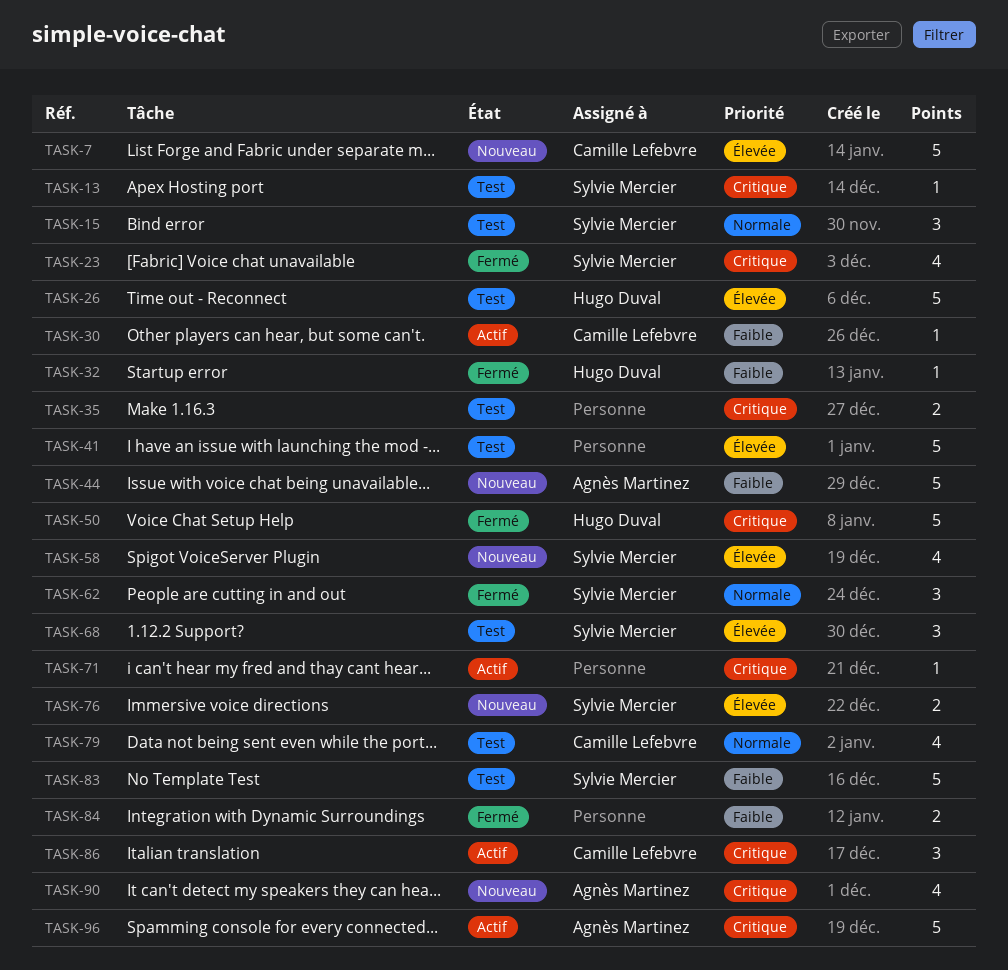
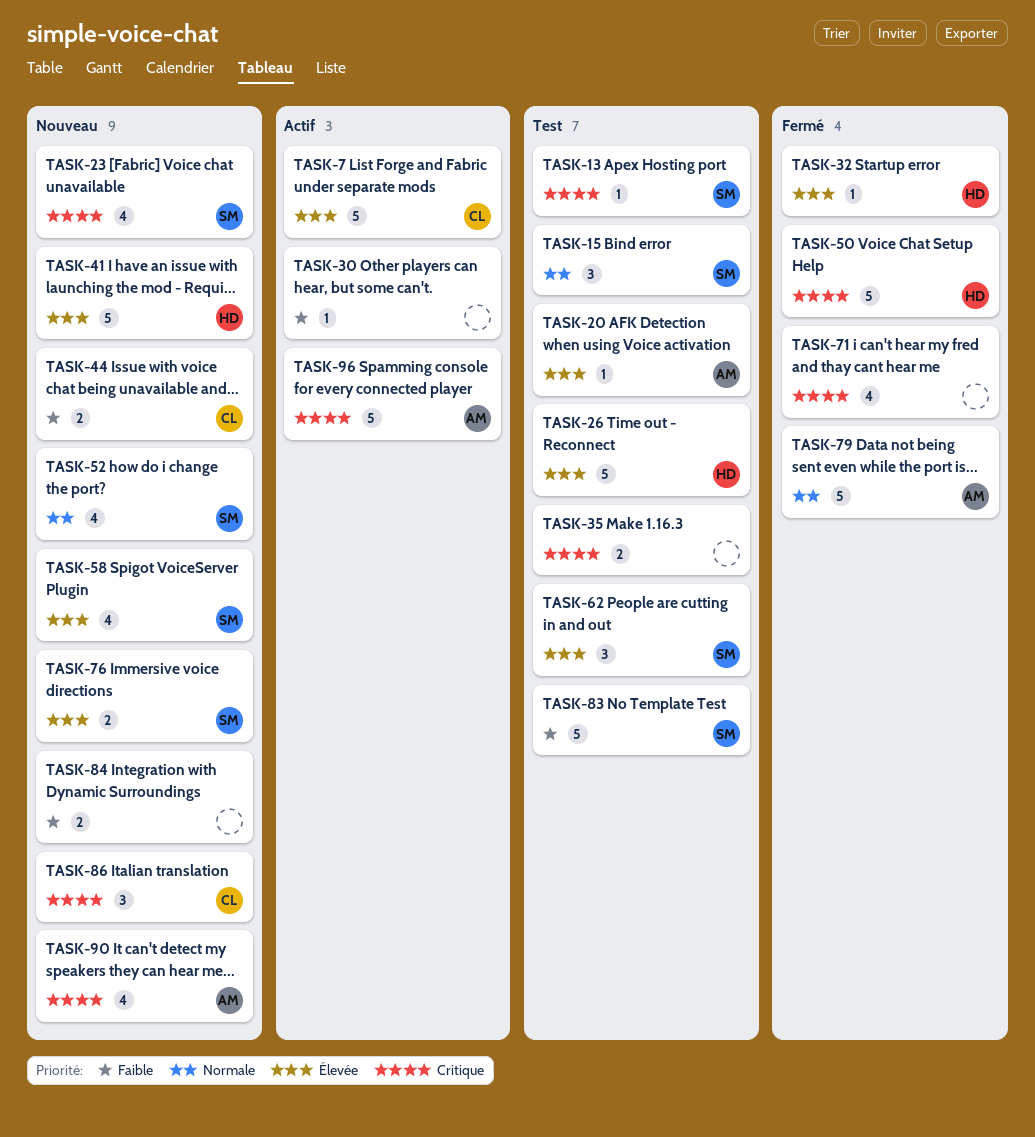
TASK-7, status: Nouveau -> Actif
TASK-20: none -> present
TASK-23, status: Fermé -> Nouveau
TASK-30, owner: Camille Lefebvre -> none
TASK-32, priority: Faible -> Élevée
TASK-41, status: Test -> Nouveau
TASK-41, owner: none -> Hugo Duval
TASK-44, owner: Agnès Martinez -> Camille Lefebvre
TASK-44, estimate: 5 -> 2
TASK-52: none -> present
TASK-62, status: Fermé -> Test
TASK-62, priority: Normale -> Élevée
TASK-68: present -> none
TASK-71, status: Actif -> Fermé
TASK-71, estimate: 1 -> 4
TASK-79, status: Test -> Fermé
TASK-79, owner: Camille Lefebvre -> Agnès Martinez
TASK-79, estimate: 4 -> 5
TASK-84, status: Fermé -> Nouveau
TASK-86, status: Actif -> Nouveau

